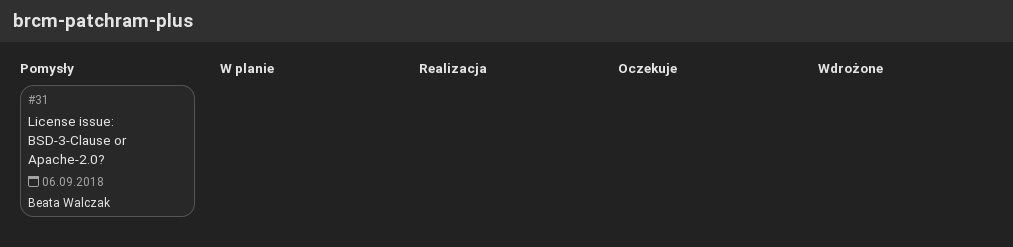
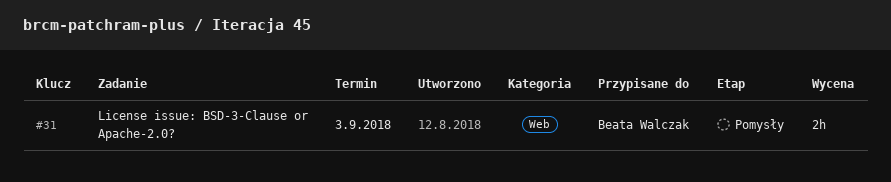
#31, due: Sep 6 -> Sep 3

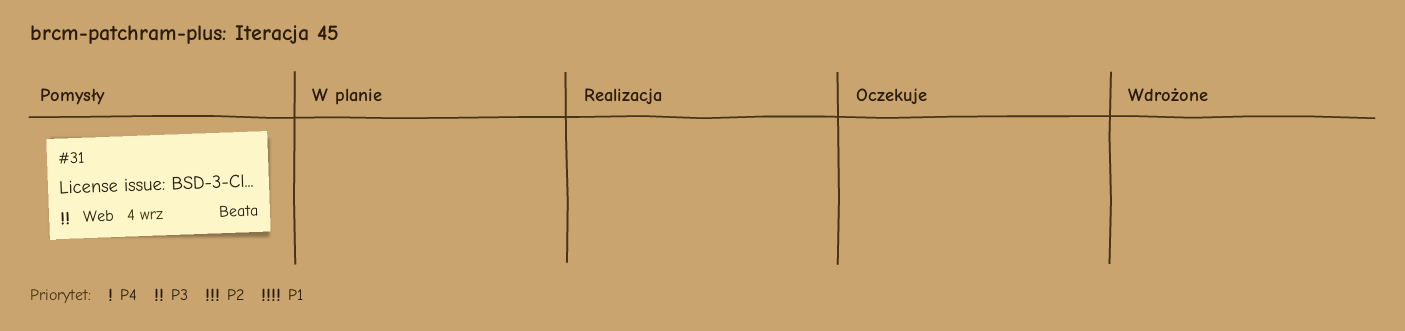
#31, due: Sep 3 -> Sep 4

